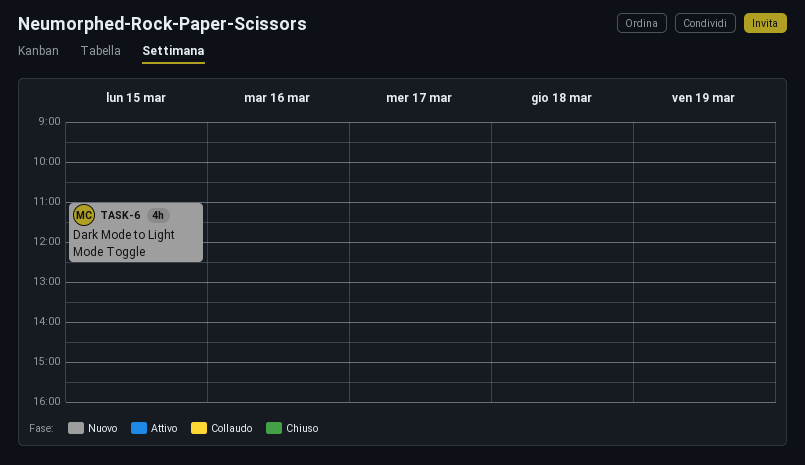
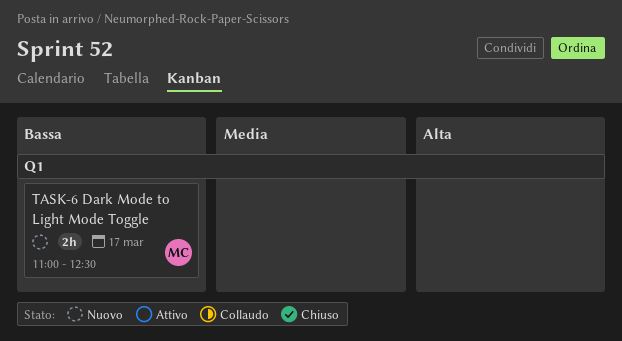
TASK-6, estimate: 4h -> 2h
TASK-6, day: Mar 15 -> Mar 17

